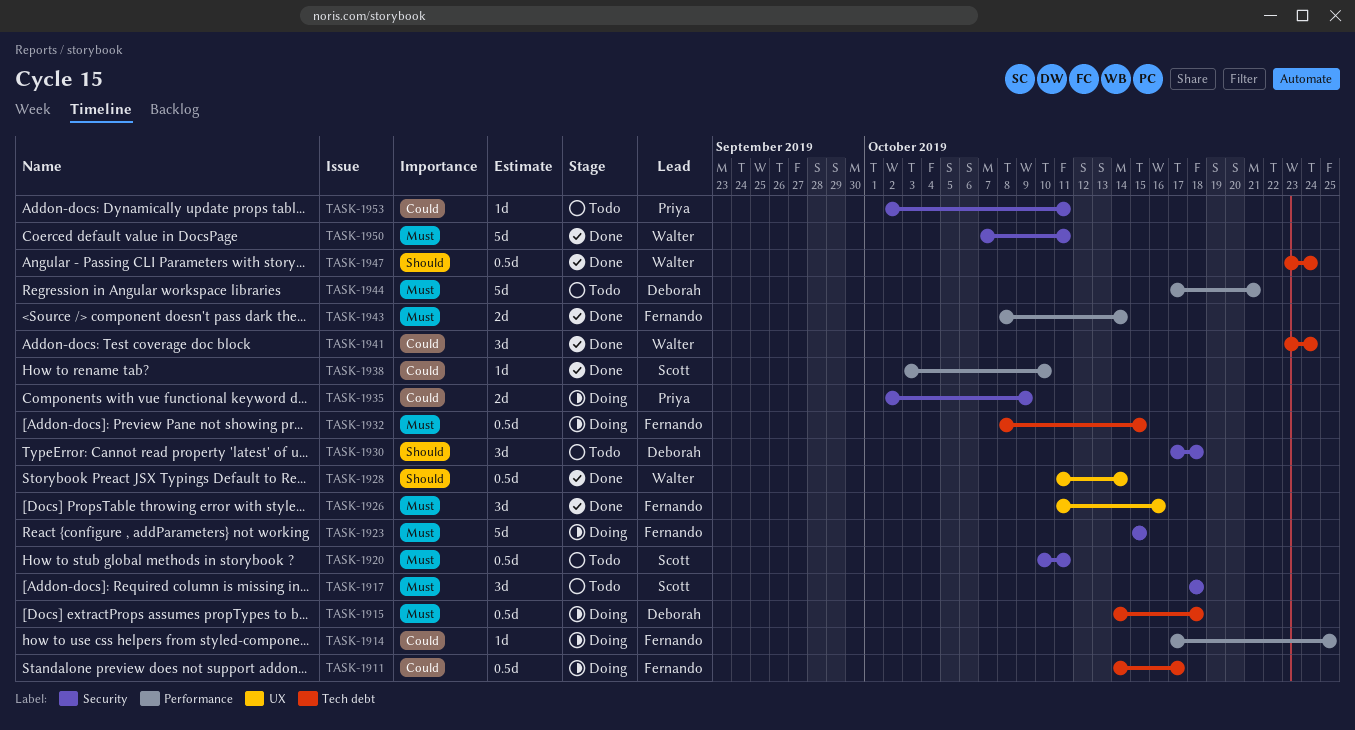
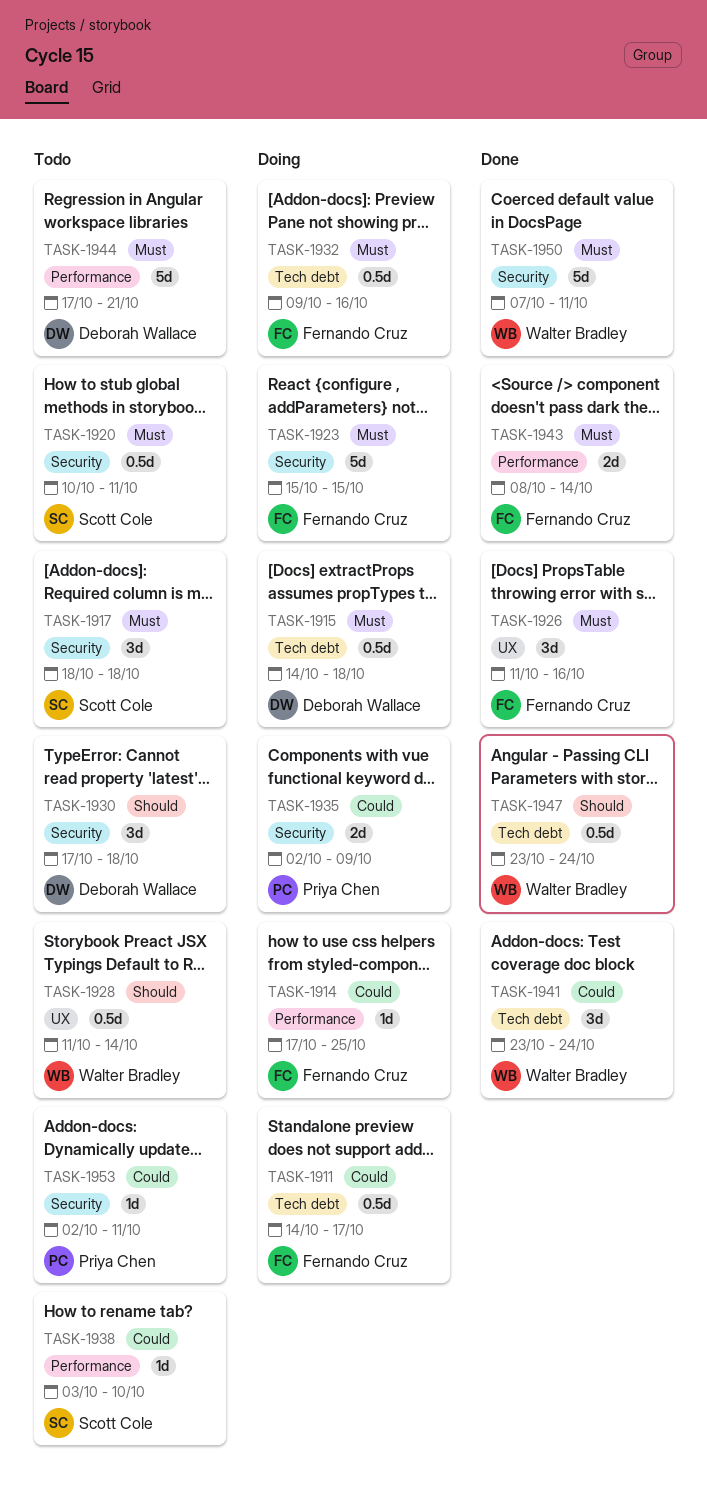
TASK-1928, status: Done -> Todo
TASK-1932, start: Oct 8 -> Oct 9
TASK-1932, due: Oct 15 -> Oct 16
TASK-1938, status: Done -> Todo

